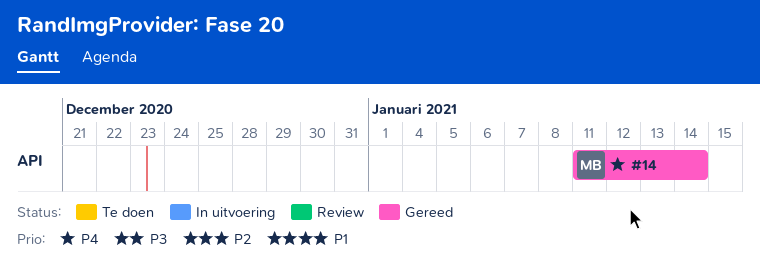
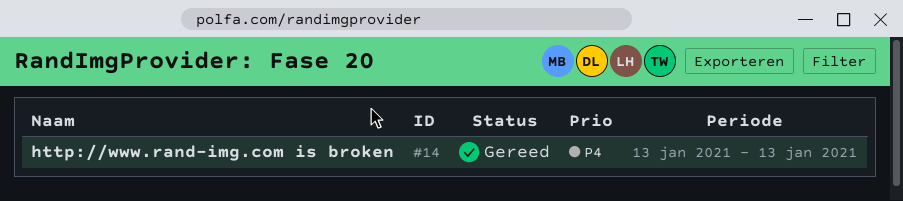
#14, start: Jan 11 -> Jan 13
#14, due: Jan 14 -> Jan 13

